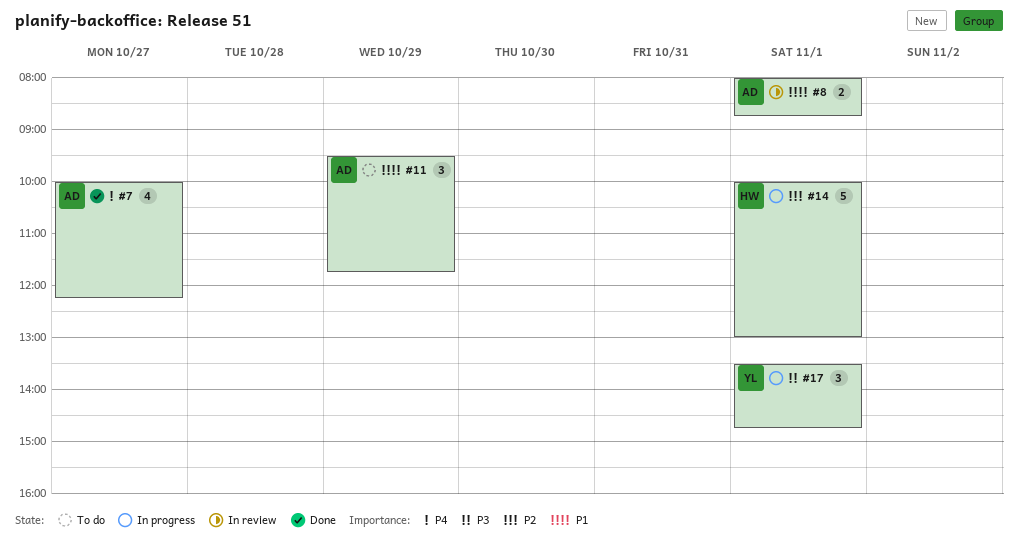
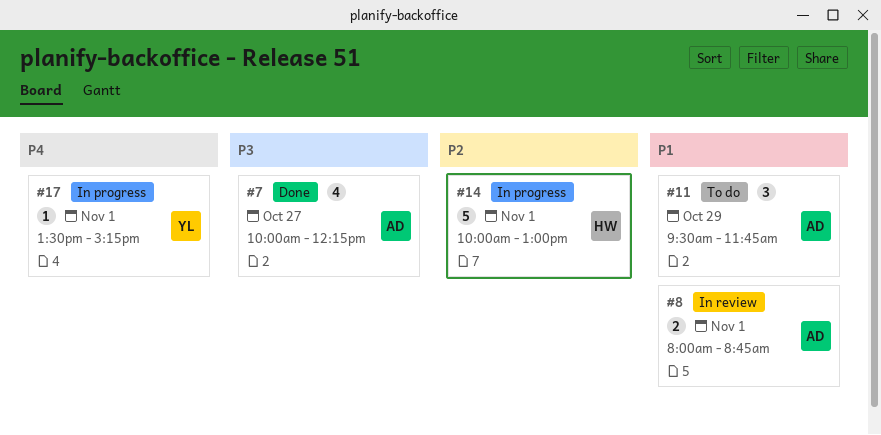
#7, priority: P4 -> P3
#17, priority: P3 -> P4
#17, estimate: 3 -> 1
#17, ends: 14:45 -> 15:15

